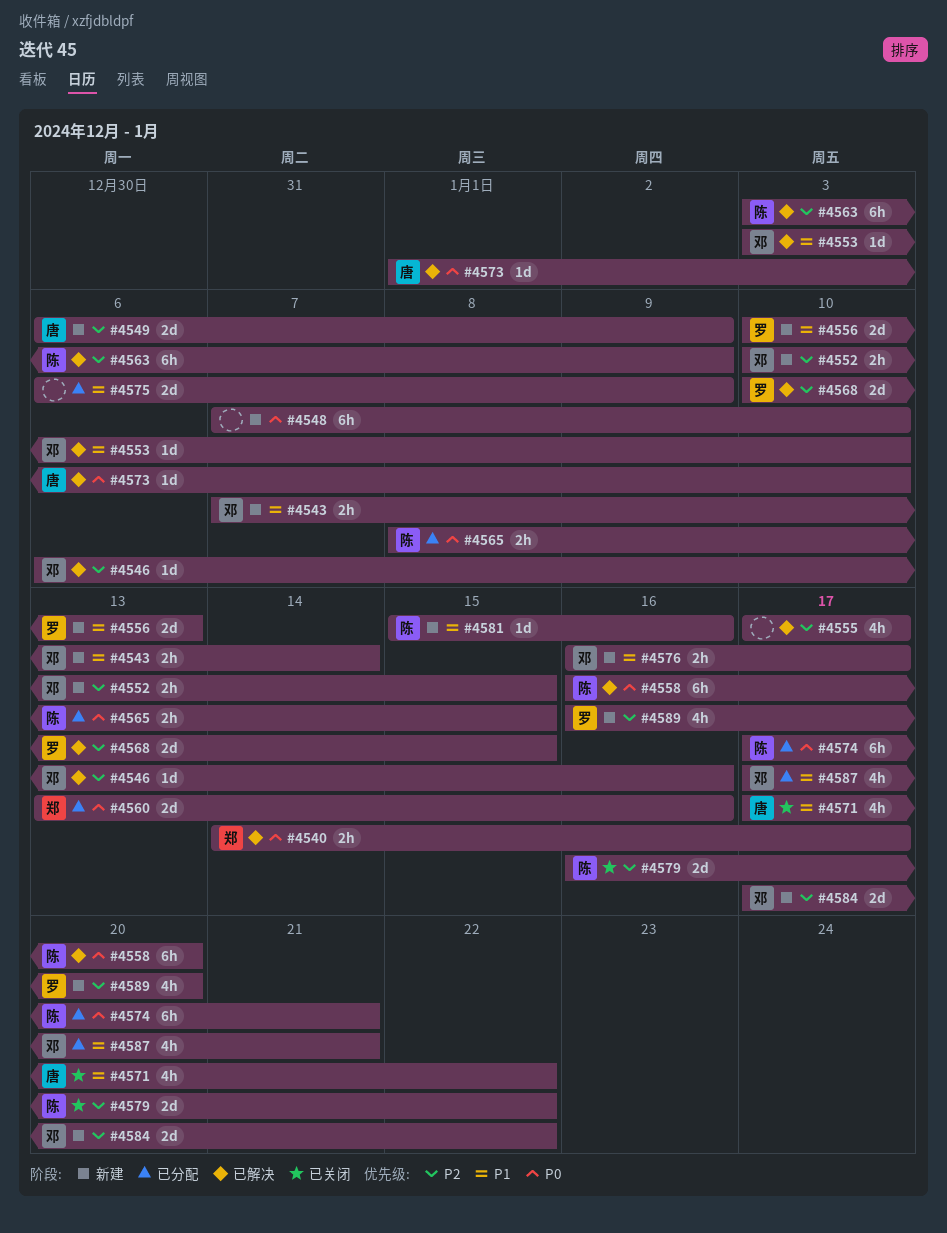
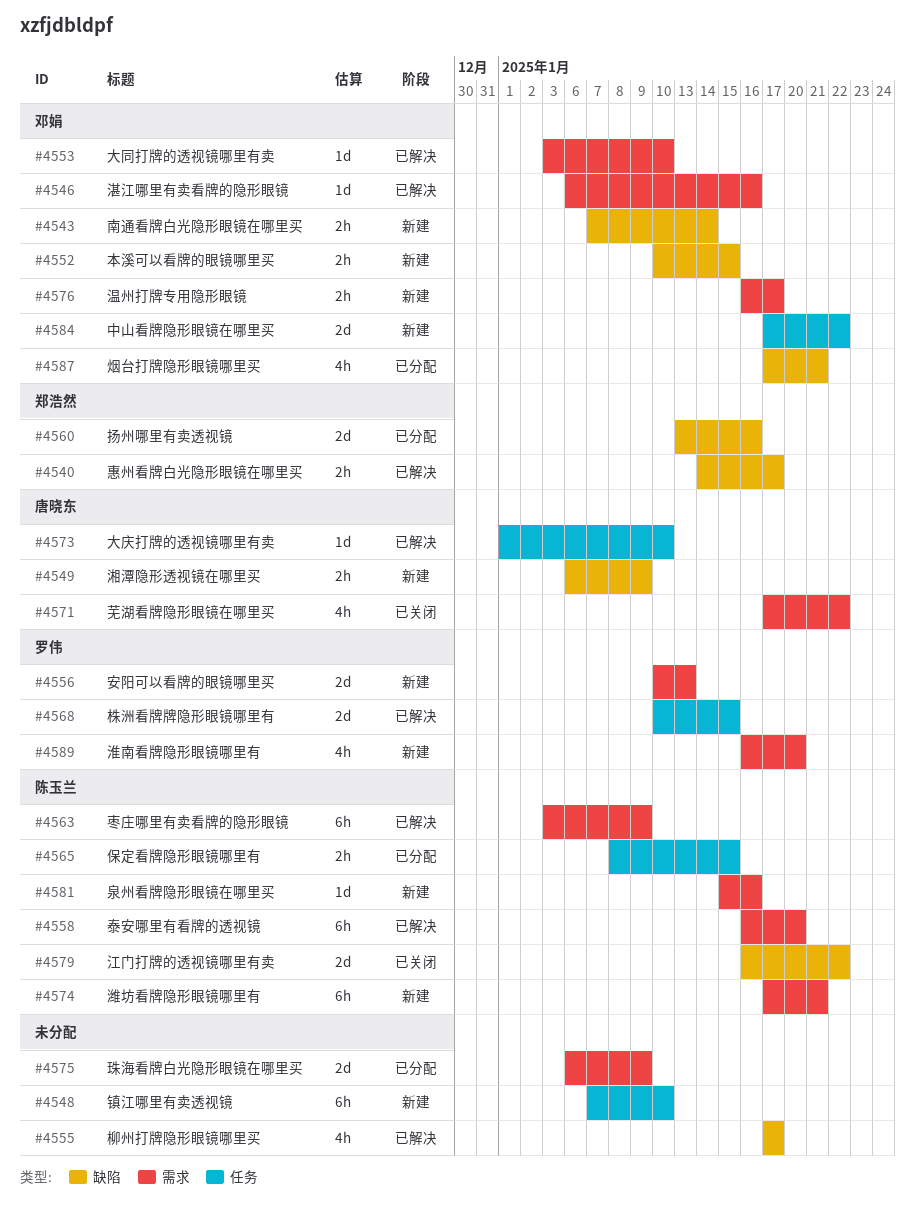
#4549, estimate: 2d -> 2h
#4574, status: 已分配 -> 新建

